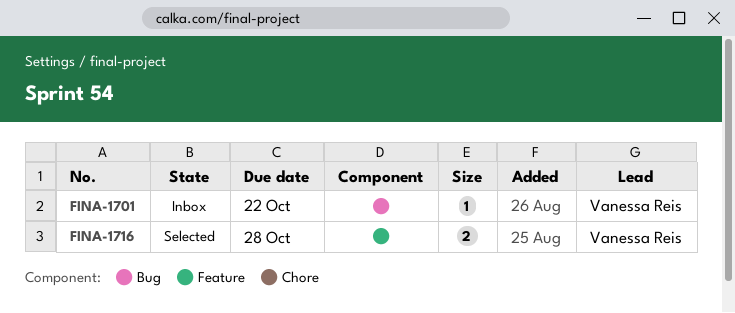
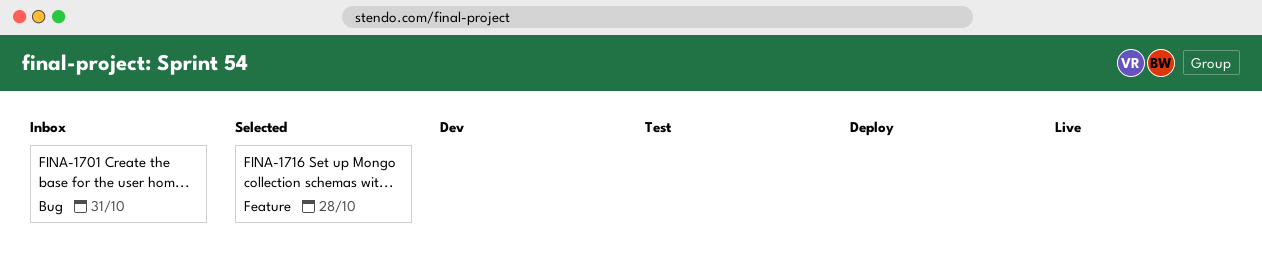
FINA-1701, due: Oct 22 -> Oct 31

